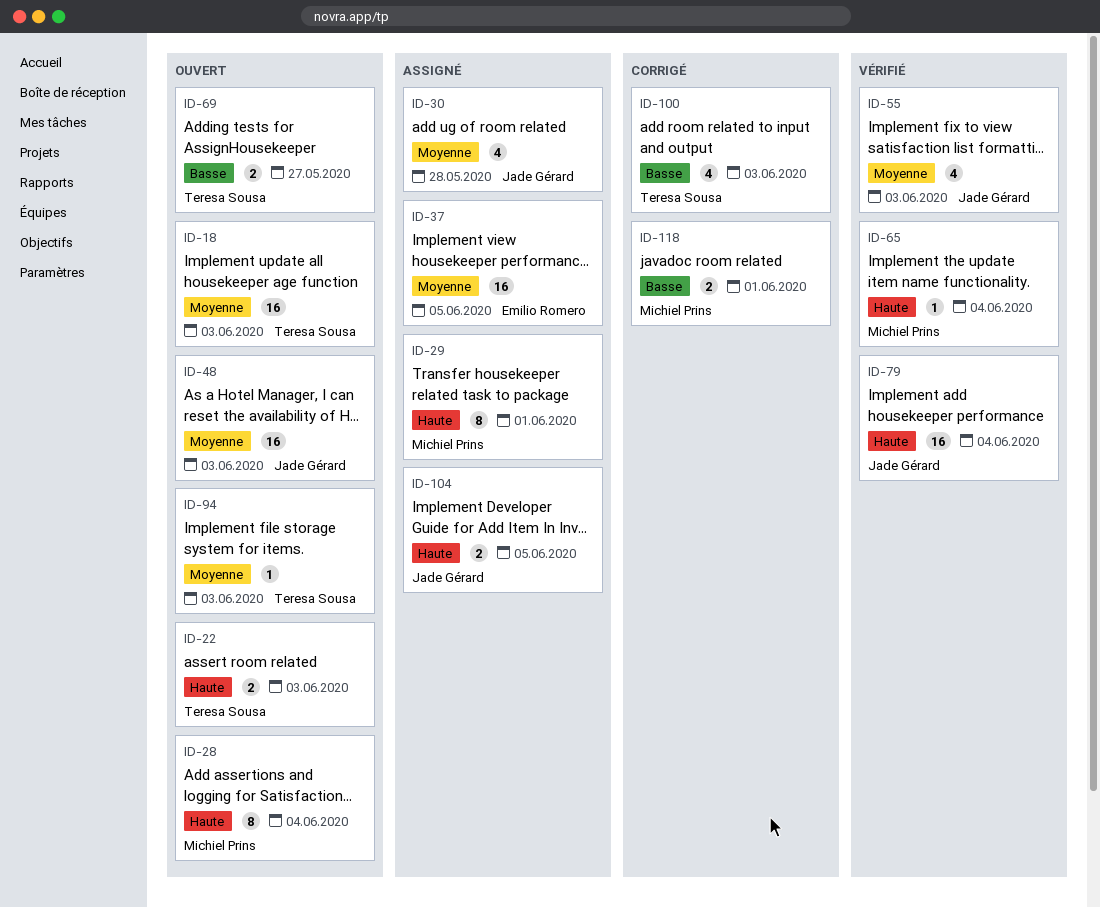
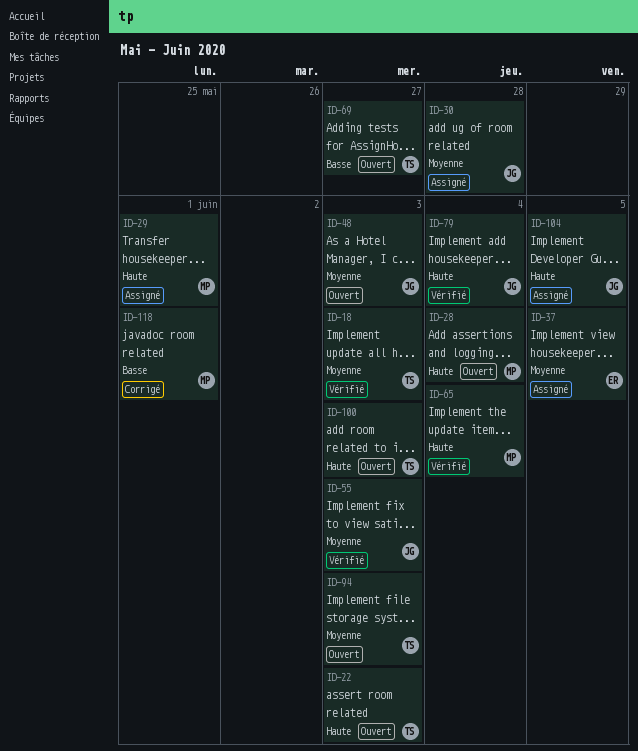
ID-18, status: Ouvert -> Vérifié
ID-100, status: Corrigé -> Ouvert
ID-100, priority: Basse -> Haute

